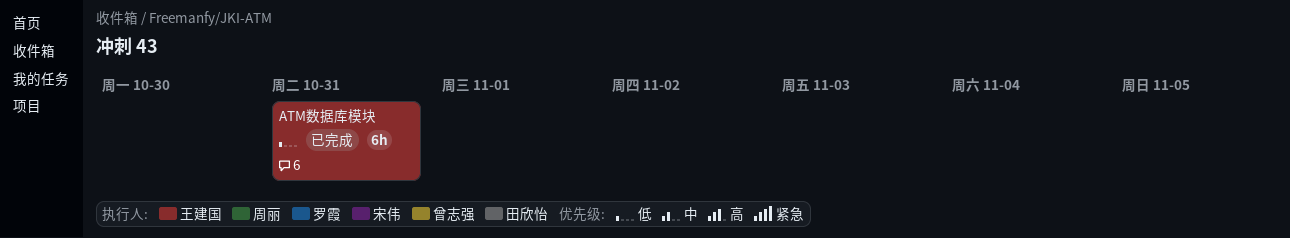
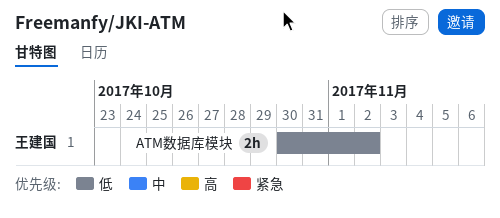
ATM数据库模块, estimate: 6h -> 2h
ATM数据库模块, due: Oct 31 -> Nov 2

